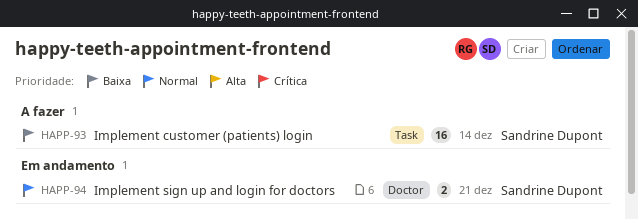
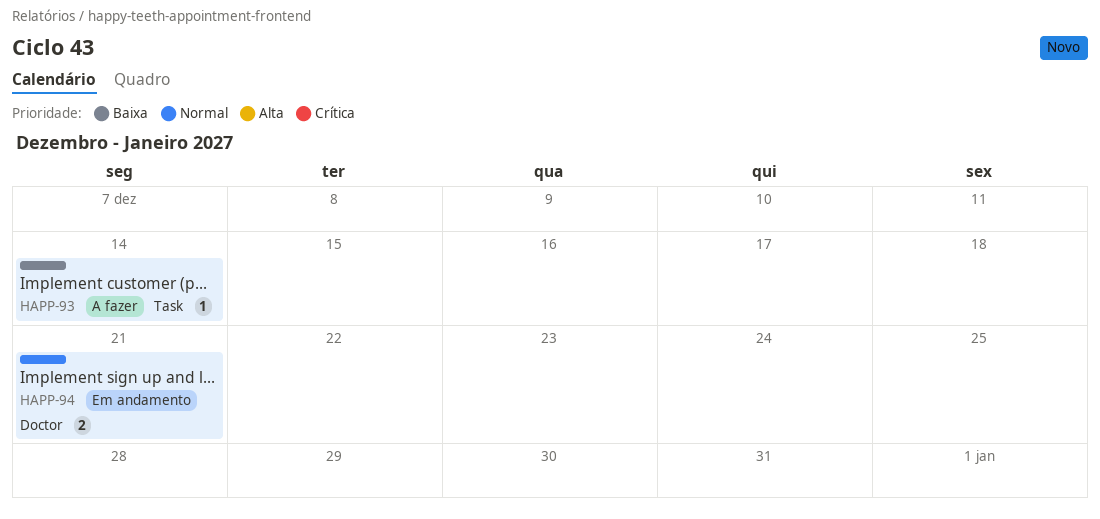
HAPP-93, estimate: 16 -> 1

